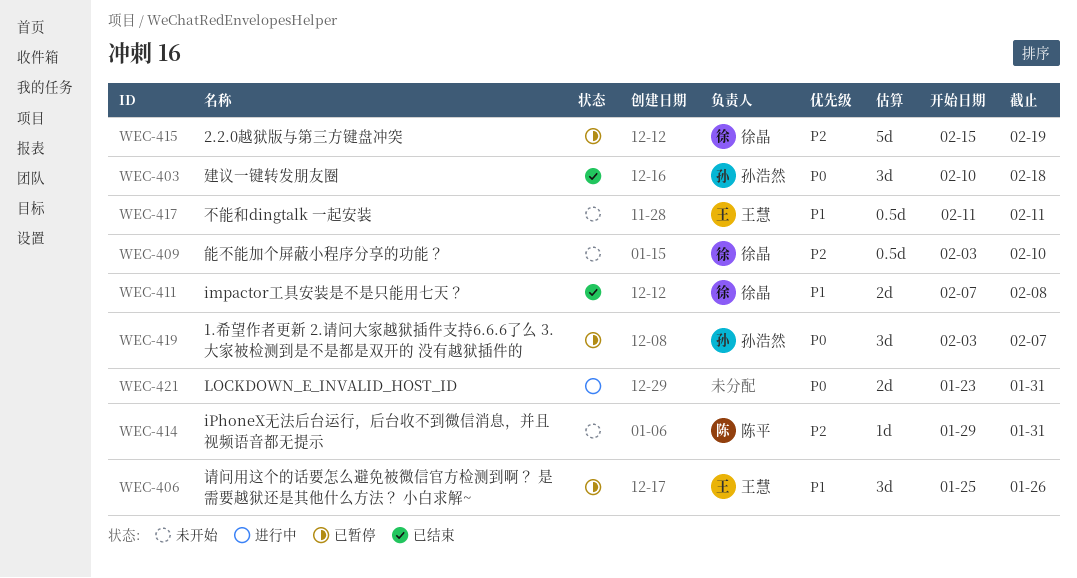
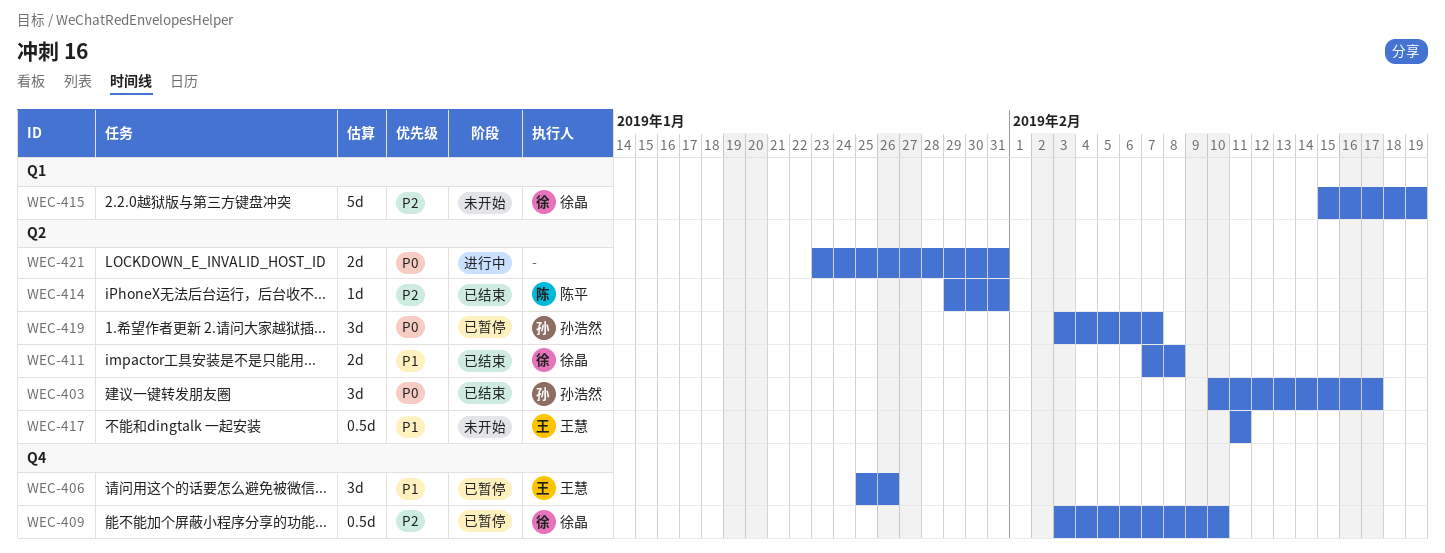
WEC-403, due: Feb 18 -> Feb 17
WEC-409, status: 未开始 -> 已暂停
WEC-414, status: 未开始 -> 已结束
WEC-415, status: 已暂停 -> 未开始

